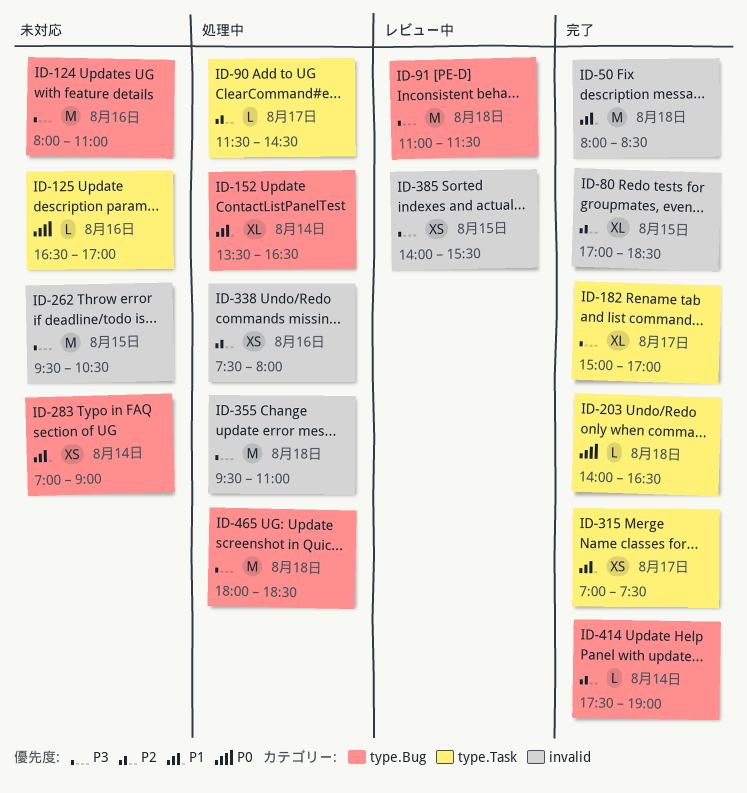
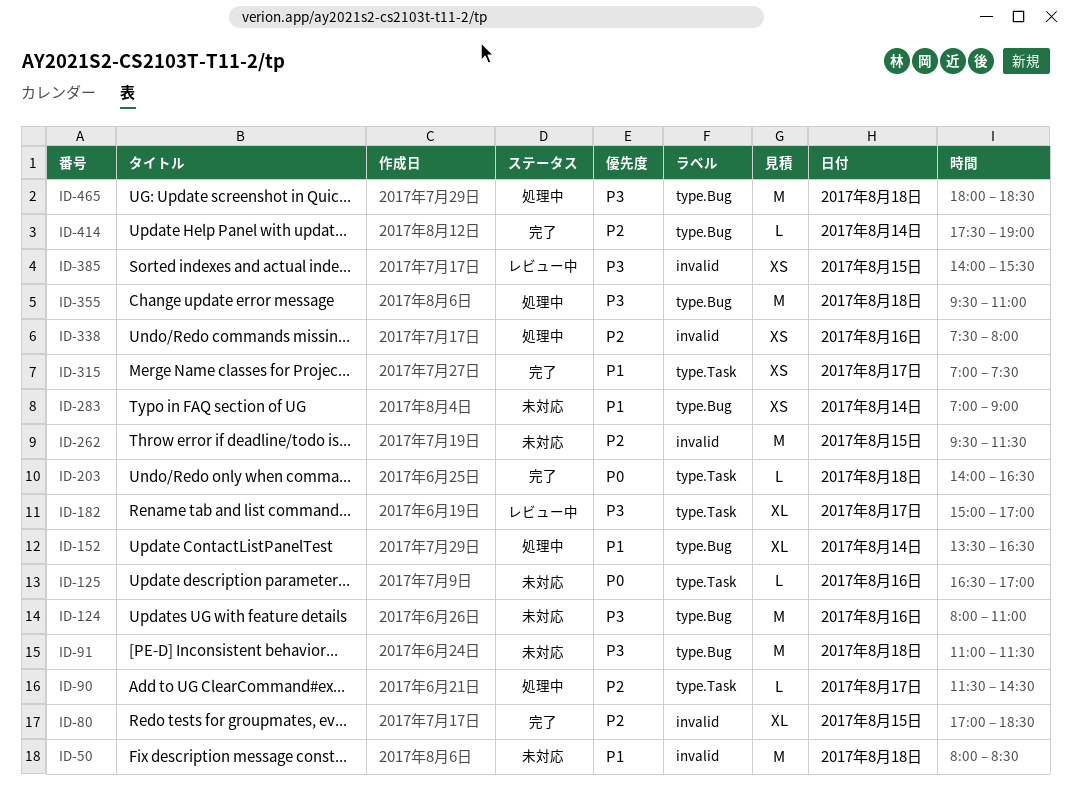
ID-50, status: 完了 -> 未対応
ID-91, status: レビュー中 -> 未対応
ID-182, status: 完了 -> レビュー中
ID-262, priority: P3 -> P2
ID-262, ends: 10:30 -> 11:30
ID-355, label: invalid -> type.Bug

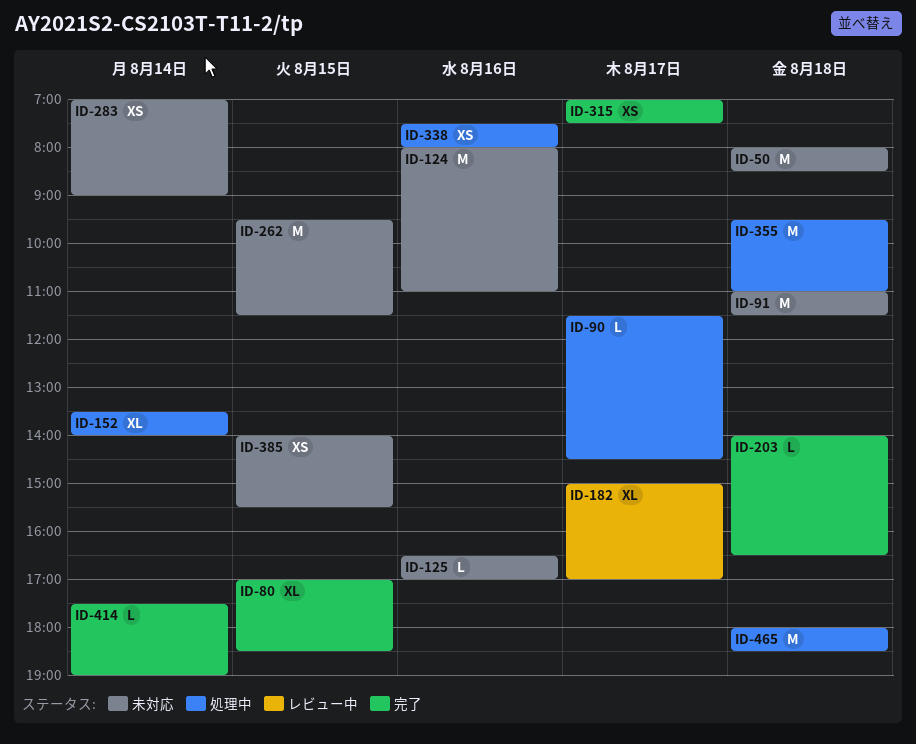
ID-152, ends: 16:30 -> 14:00
ID-385, status: レビュー中 -> 未対応

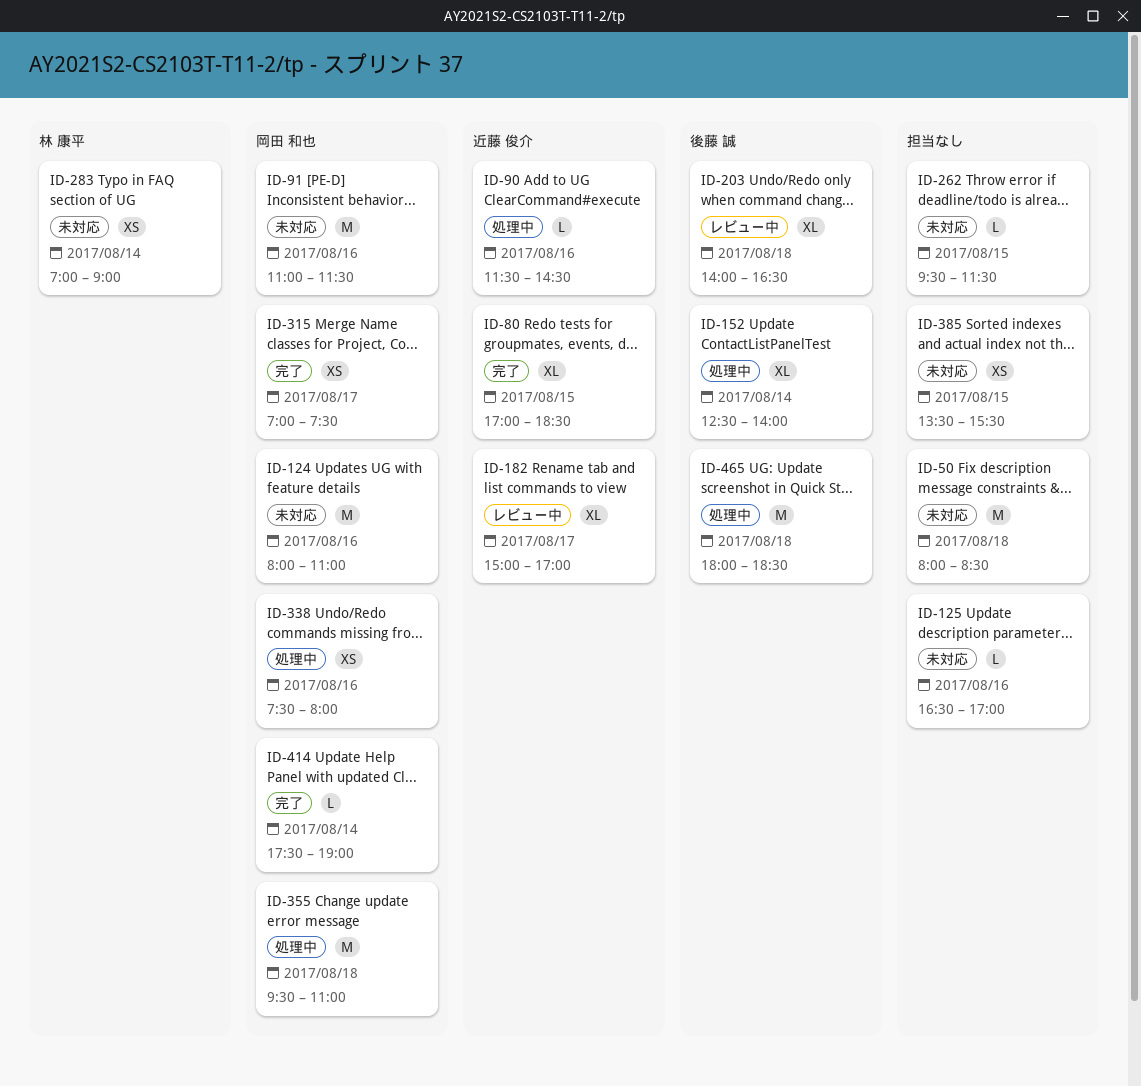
ID-90, day: Aug 17 -> Aug 16
ID-91, day: Aug 18 -> Aug 16
ID-152, begins: 13:30 -> 12:30
ID-203, status: 完了 -> レビュー中
ID-203, estimate: L -> XL
ID-262, estimate: M -> L
ID-385, begins: 14:00 -> 13:30

